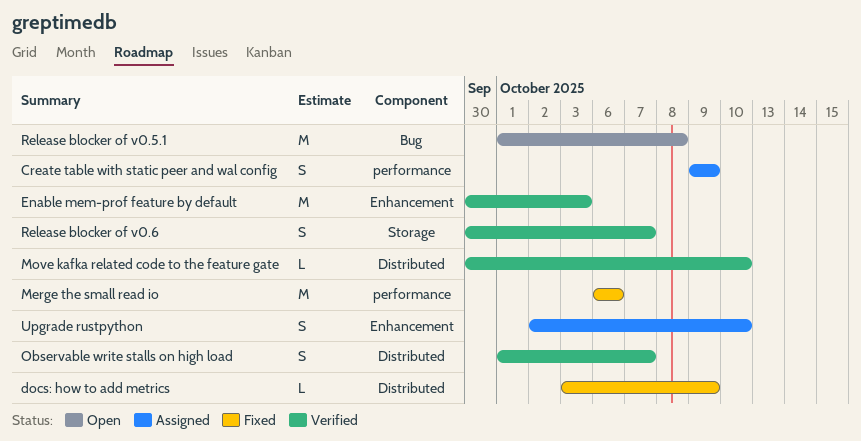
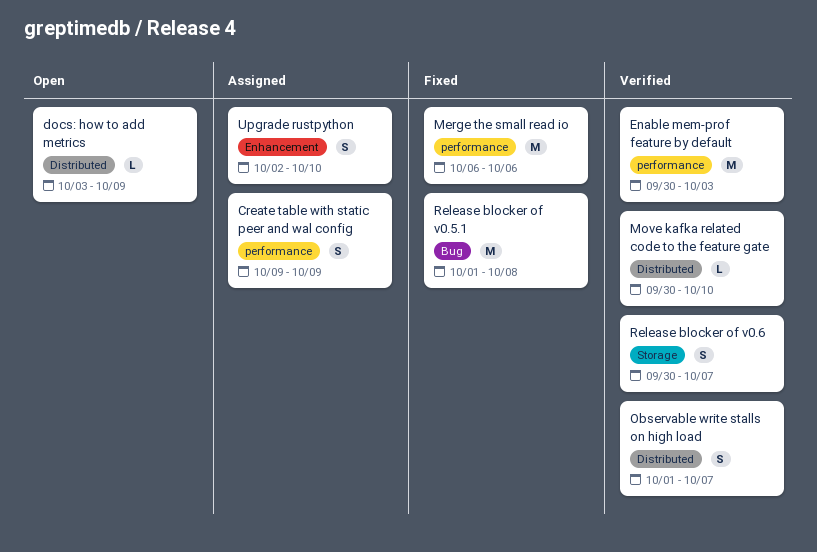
docs: how to add metrics, status: Fixed -> Open
Enable mem-prof feature by default, label: Enhancement -> performance
Release blocker of v0.5.1, status: Open -> Fixed

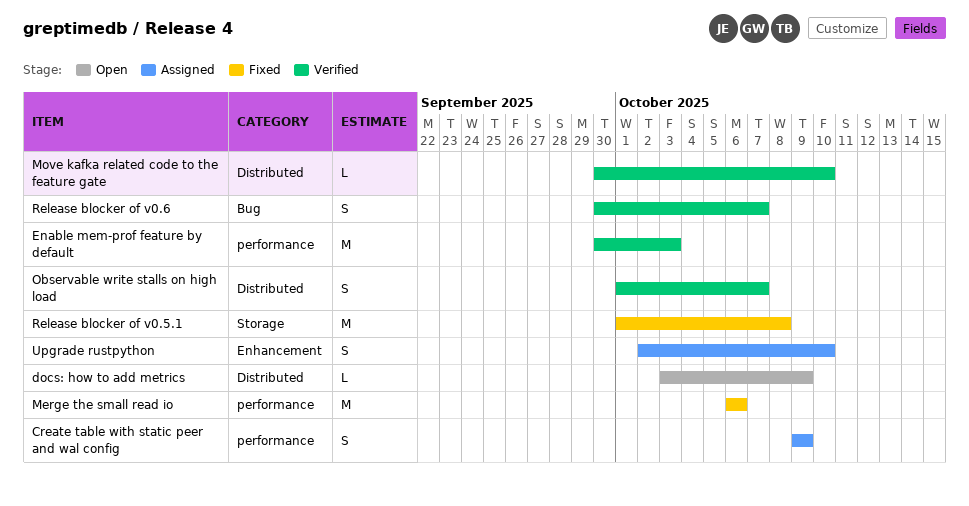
Release blocker of v0.5.1, label: Bug -> Storage
Release blocker of v0.6, label: Storage -> Bug

